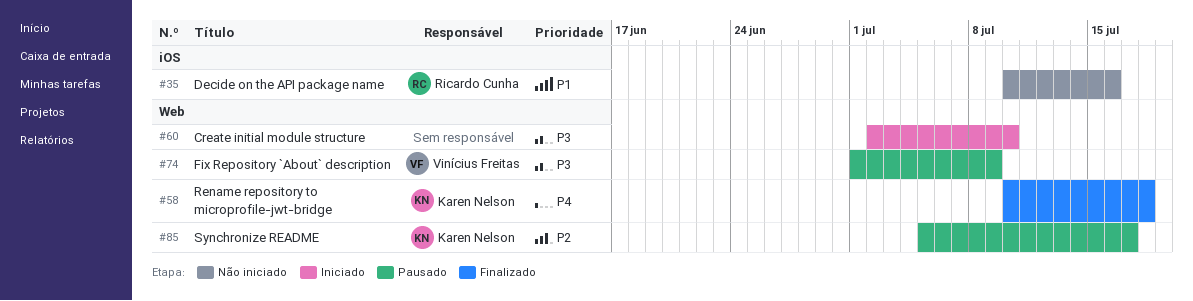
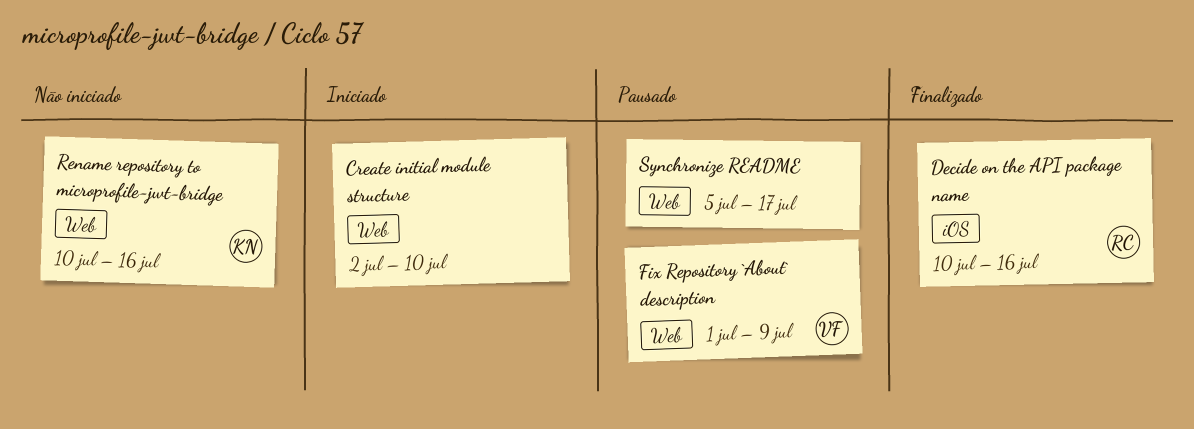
Decide on the API package name, status: Não iniciado -> Finalizado
Rename repository to microprofile-jwt-bridge, status: Finalizado -> Não iniciado
Rename repository to microprofile-jwt-bridge, due: Jul 18 -> Jul 16
Synchronize README, owner: Karen Nelson -> none

